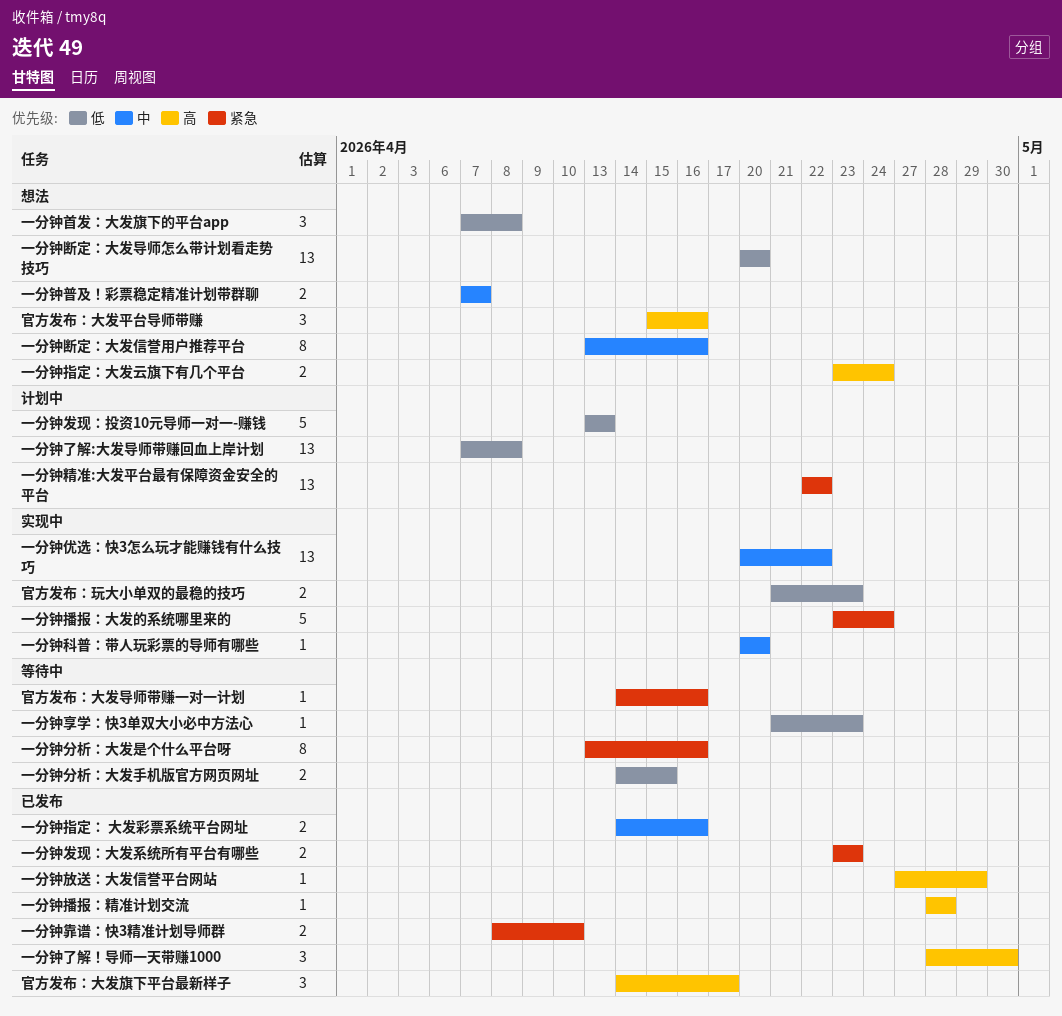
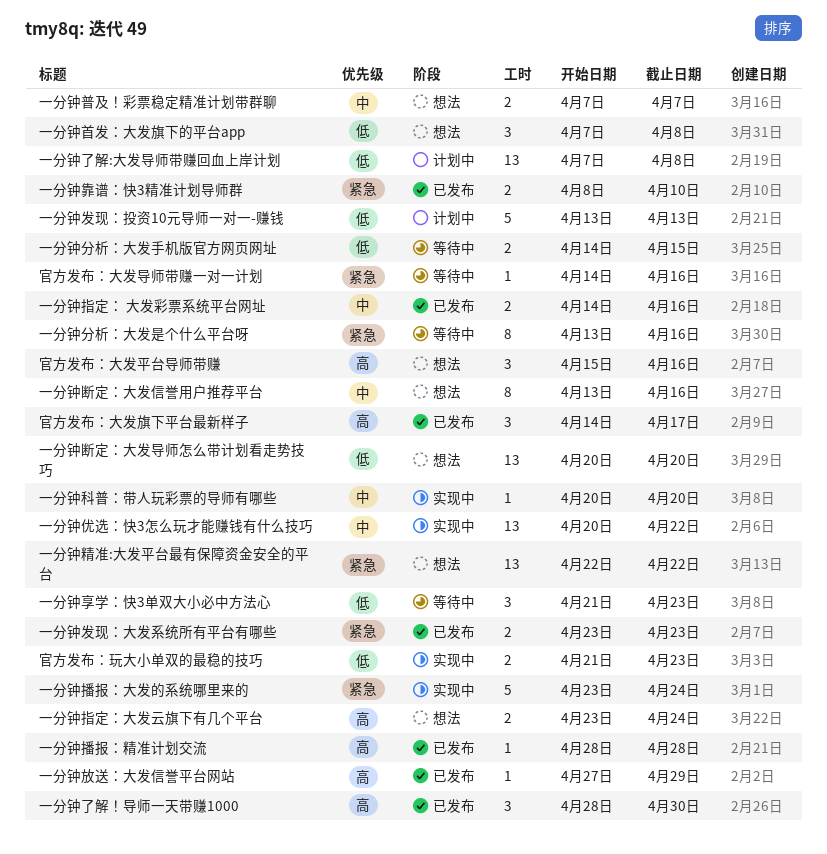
一分钟享学：快3单双大小必中方法心, estimate: 1 -> 3
一分钟精准:大发平台最有保障资金安全的平台, status: 计划中 -> 想法

